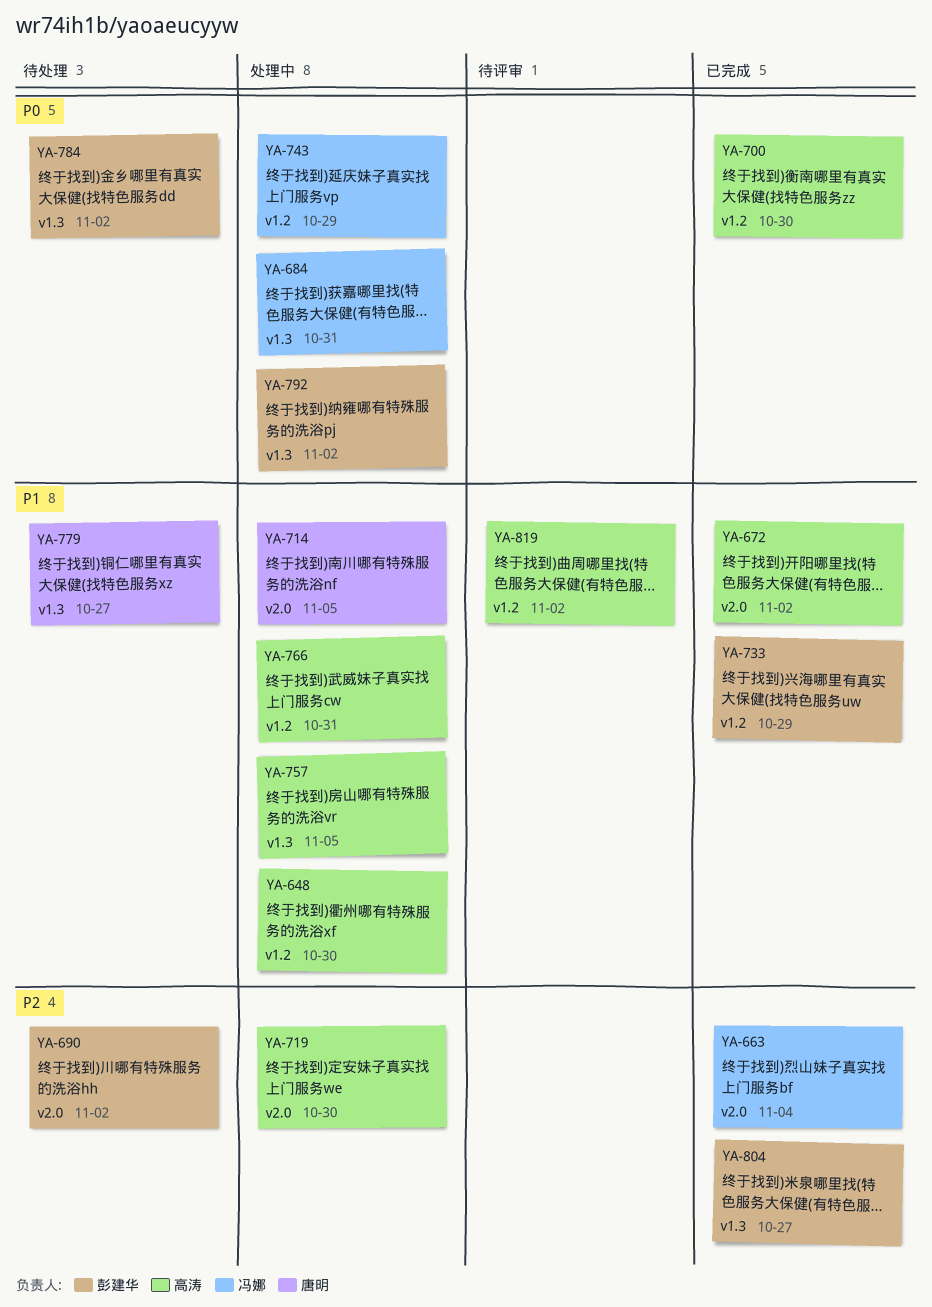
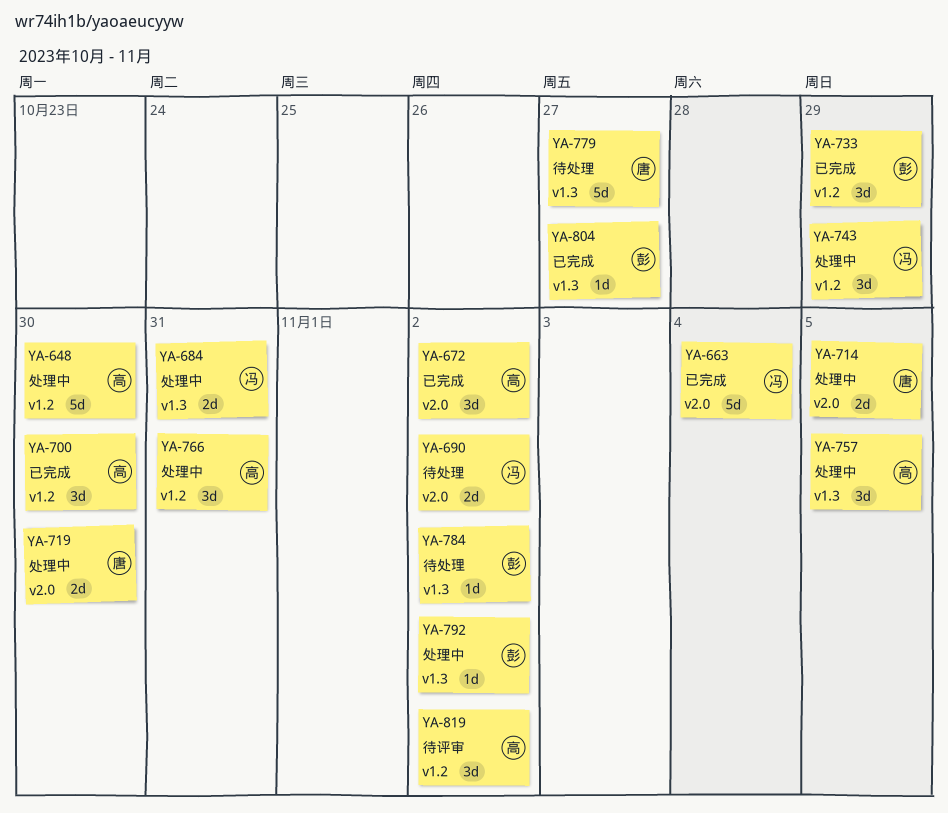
YA-690, owner: 彭建华 -> 冯娜
YA-719, owner: 高涛 -> 唐明

